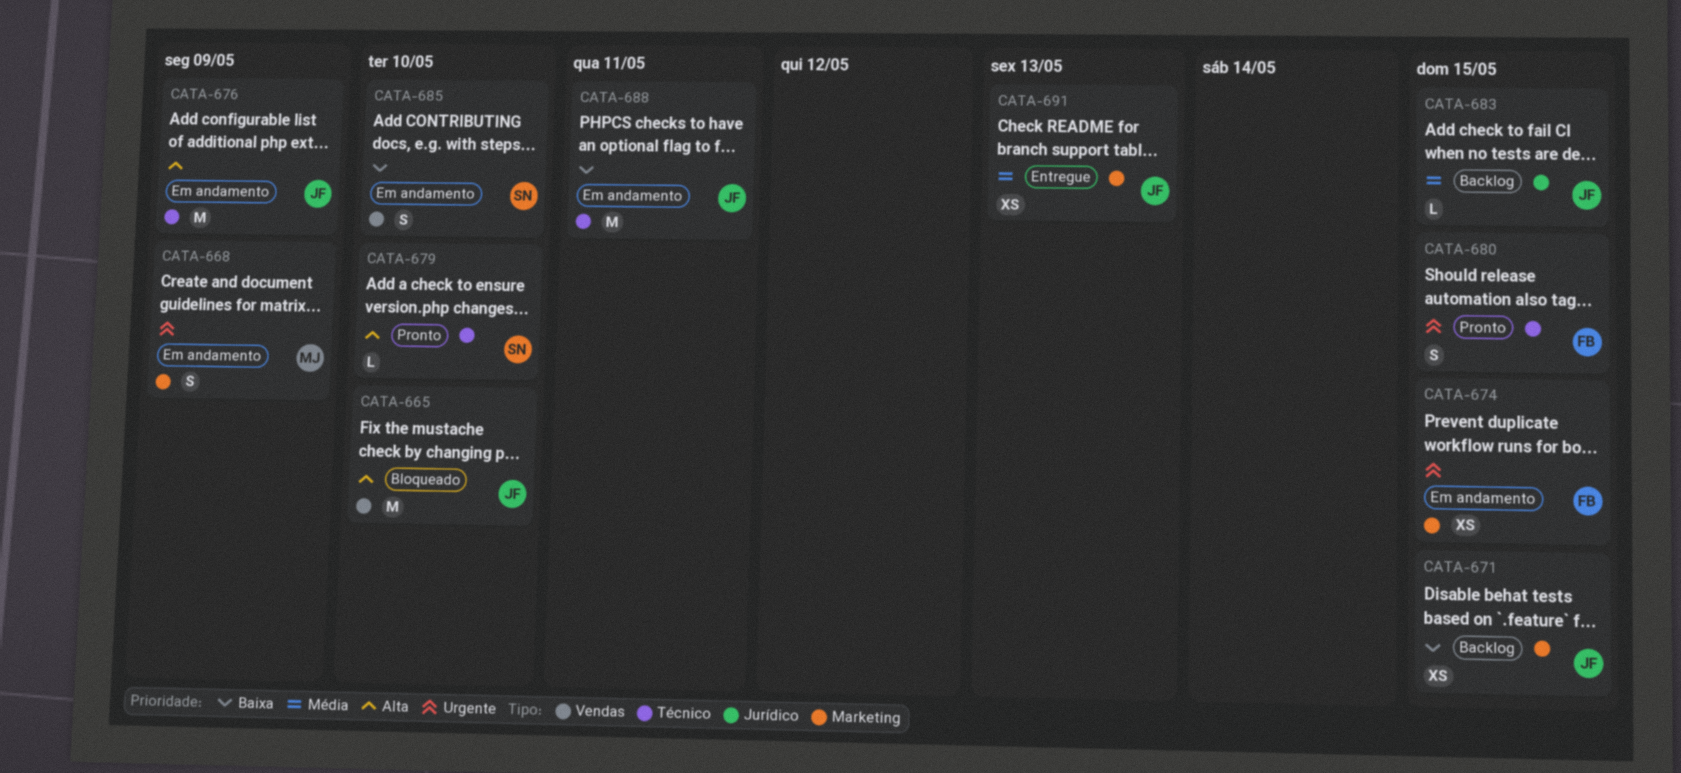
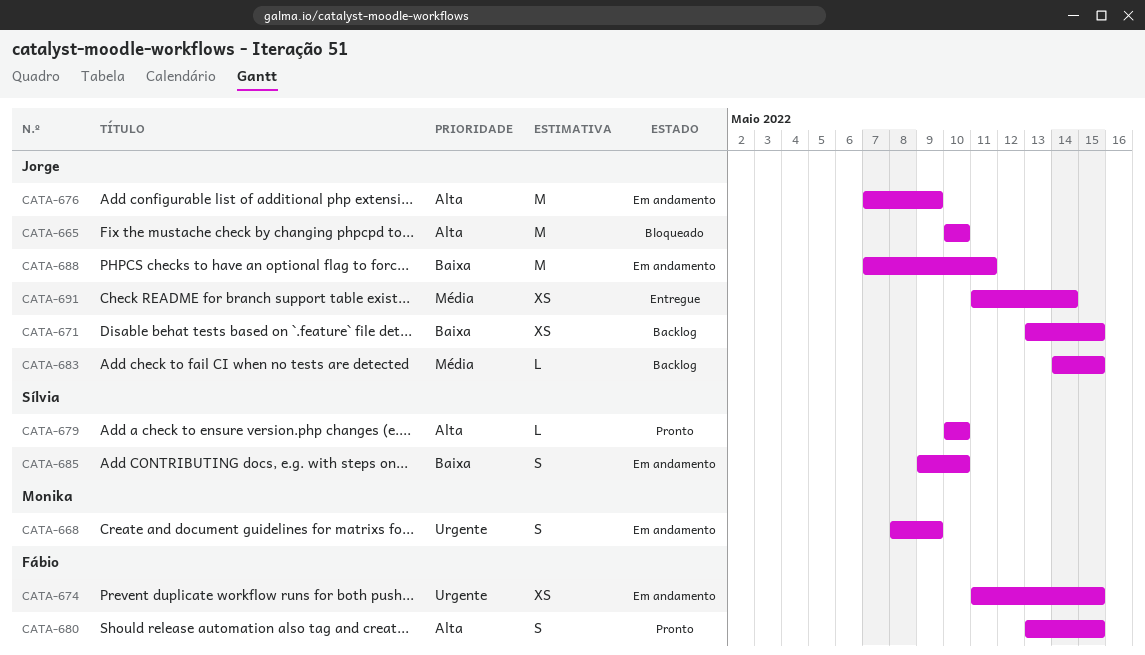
CATA-680, priority: Urgente -> Alta
CATA-691, due: May 13 -> May 14

